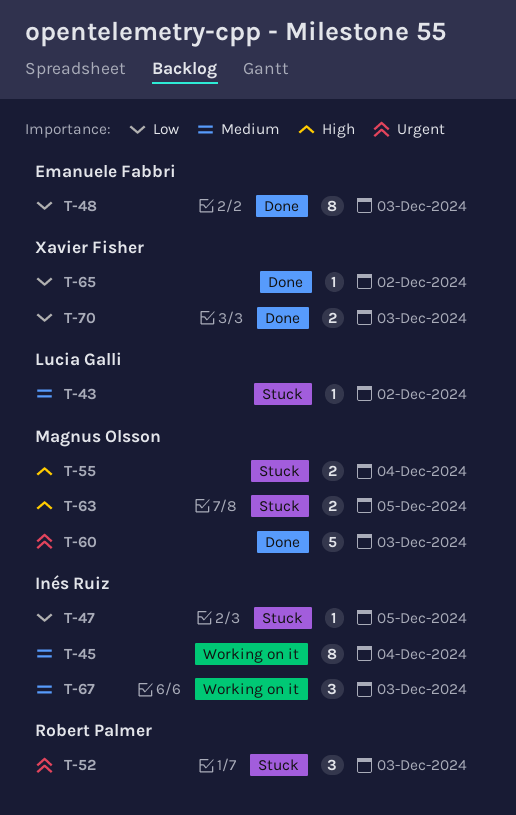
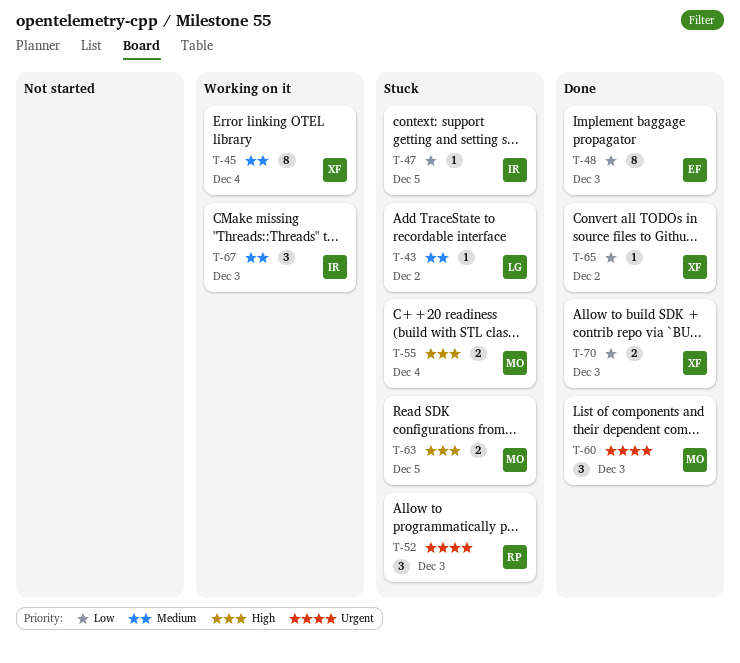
T-45, owner: Inés Ruiz -> Xavier Fisher
T-60, estimate: 5 -> 3

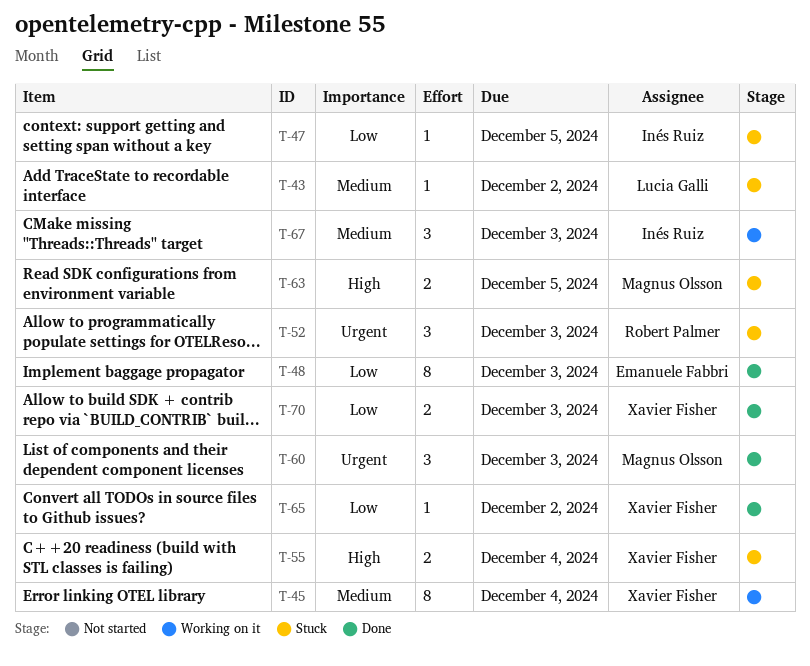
T-55, owner: Magnus Olsson -> Xavier Fisher

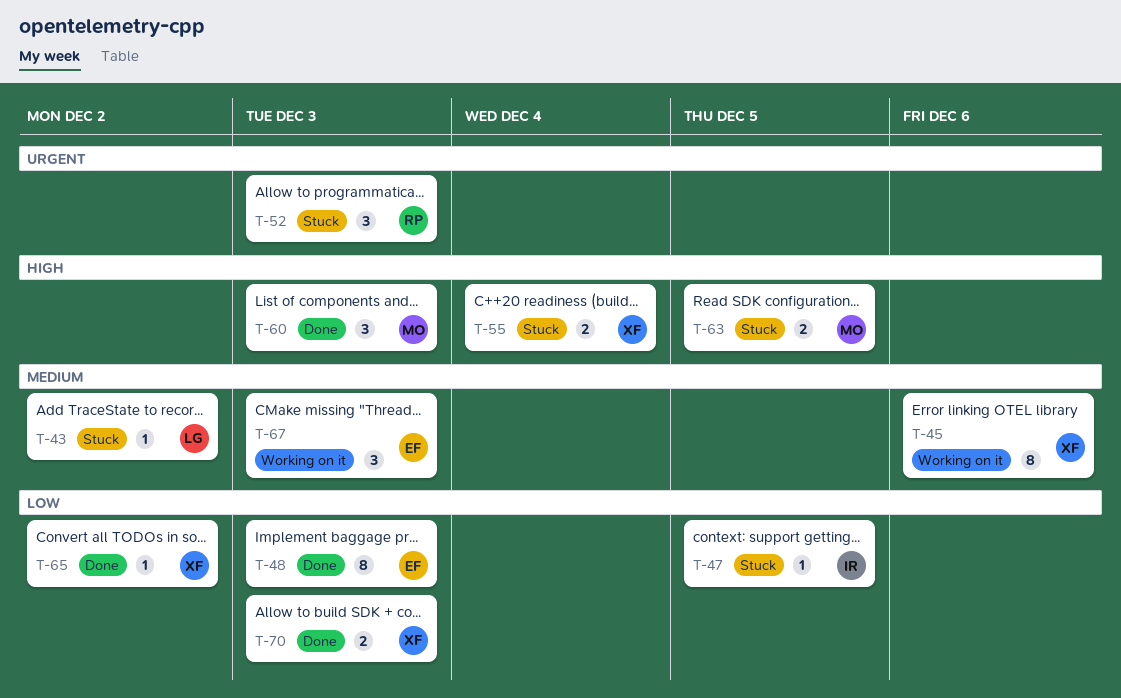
T-45, due: Dec 4 -> Dec 6
T-60, priority: Urgent -> High
T-67, owner: Inés Ruiz -> Emanuele Fabbri

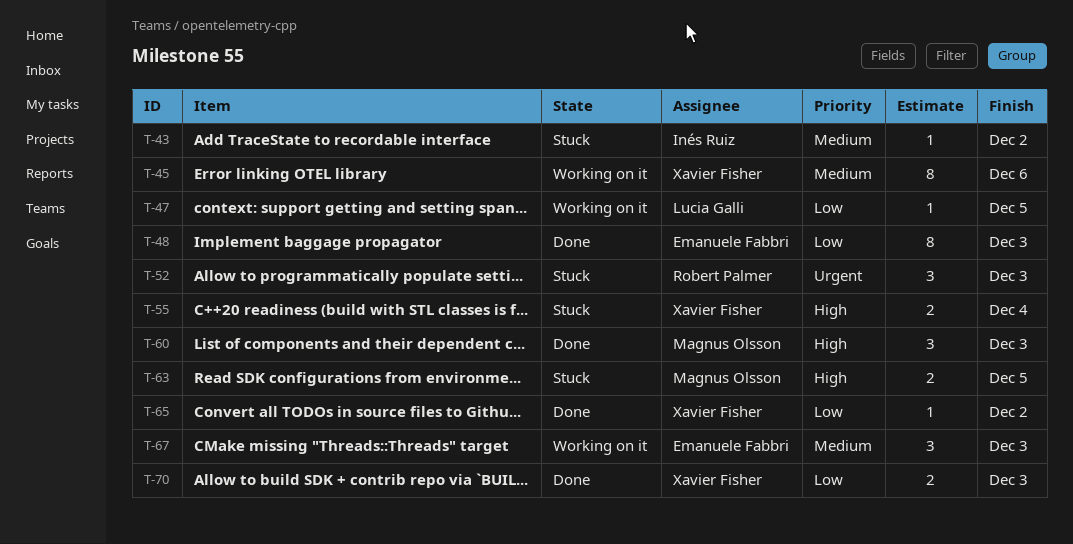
T-43, owner: Lucia Galli -> Inés Ruiz
T-47, status: Stuck -> Working on it
T-47, owner: Inés Ruiz -> Lucia Galli

